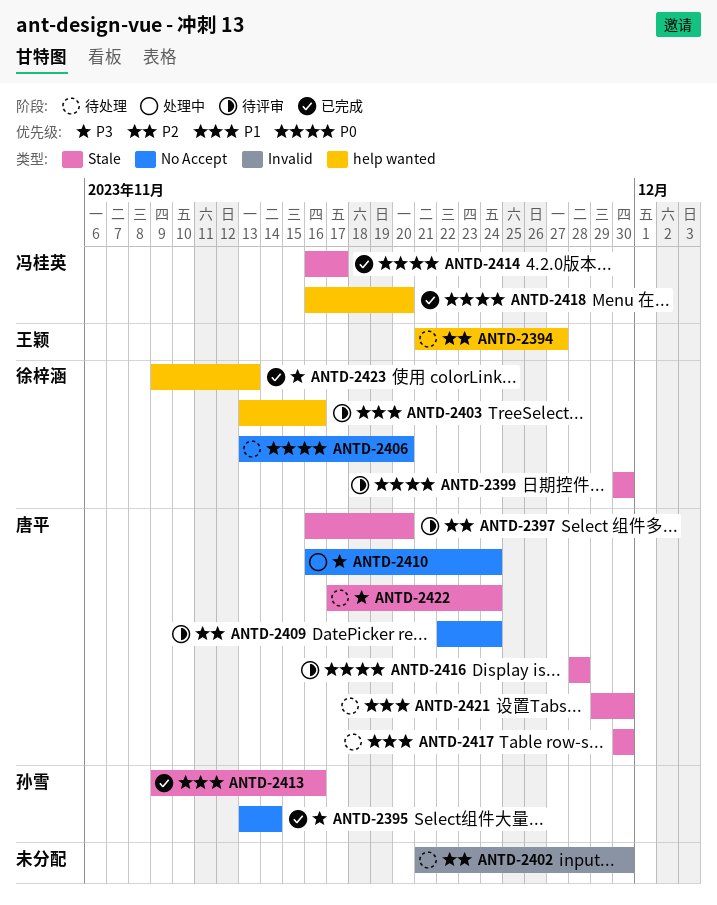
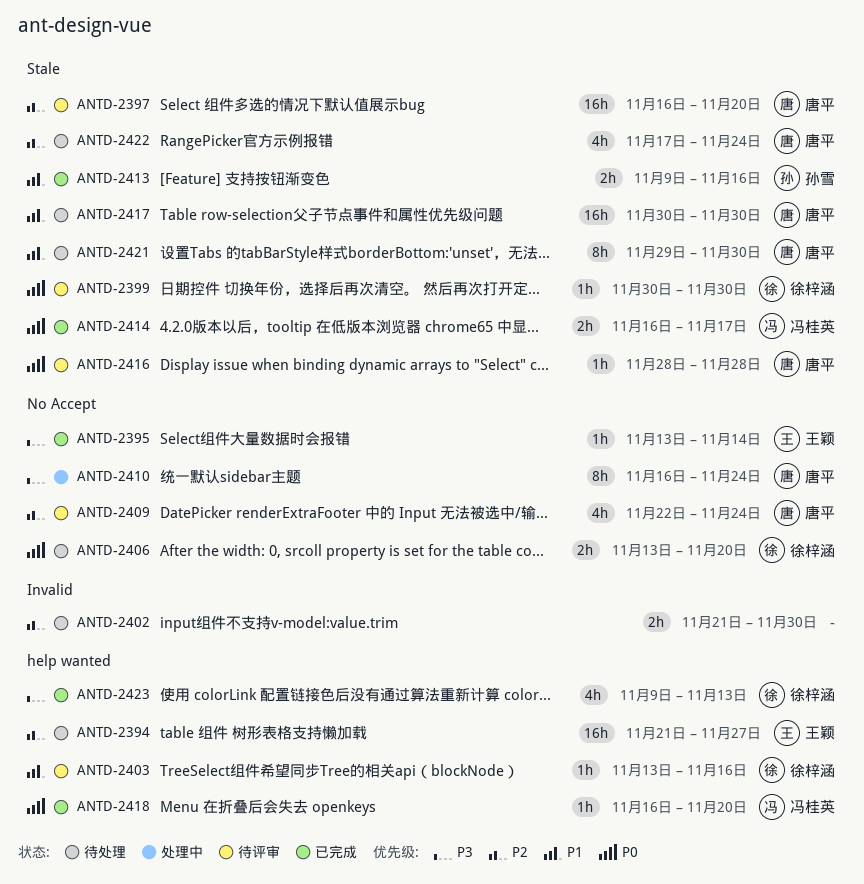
ANTD-2395, owner: 孙雪 -> 王颖
ANTD-2422, priority: P3 -> P2

